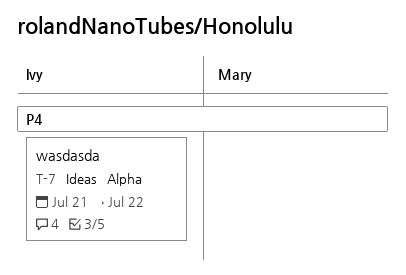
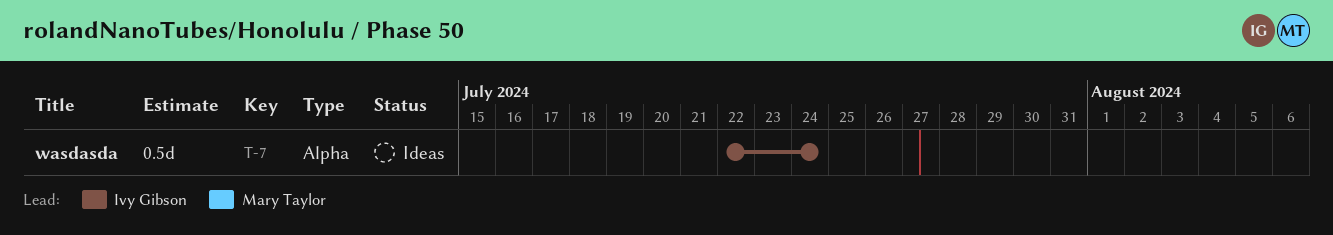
T-7, start: Jul 21 -> Jul 22
T-7, due: Jul 22 -> Jul 24

